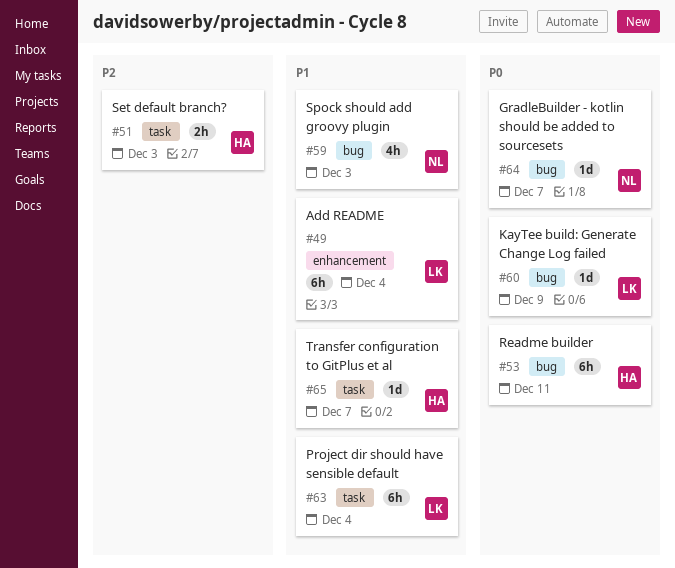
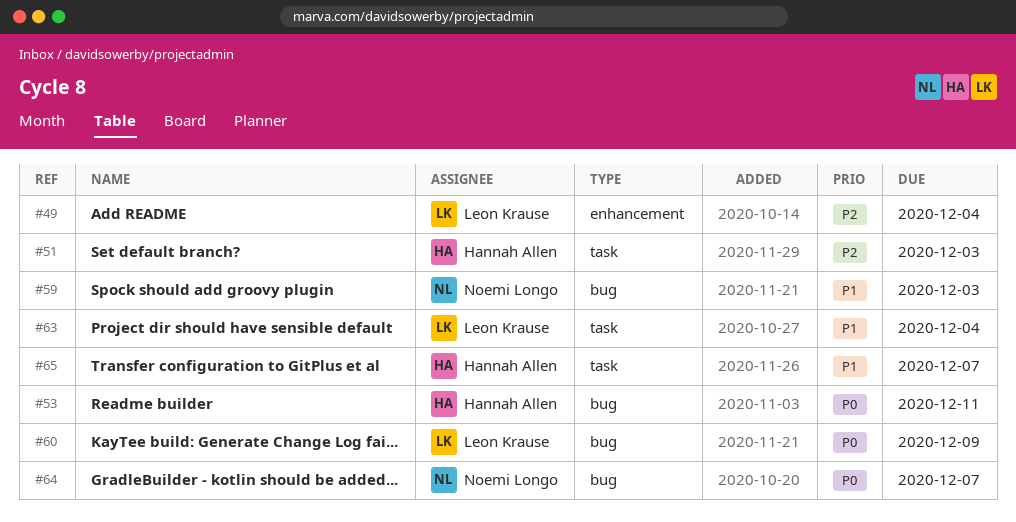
#49, priority: P1 -> P2

